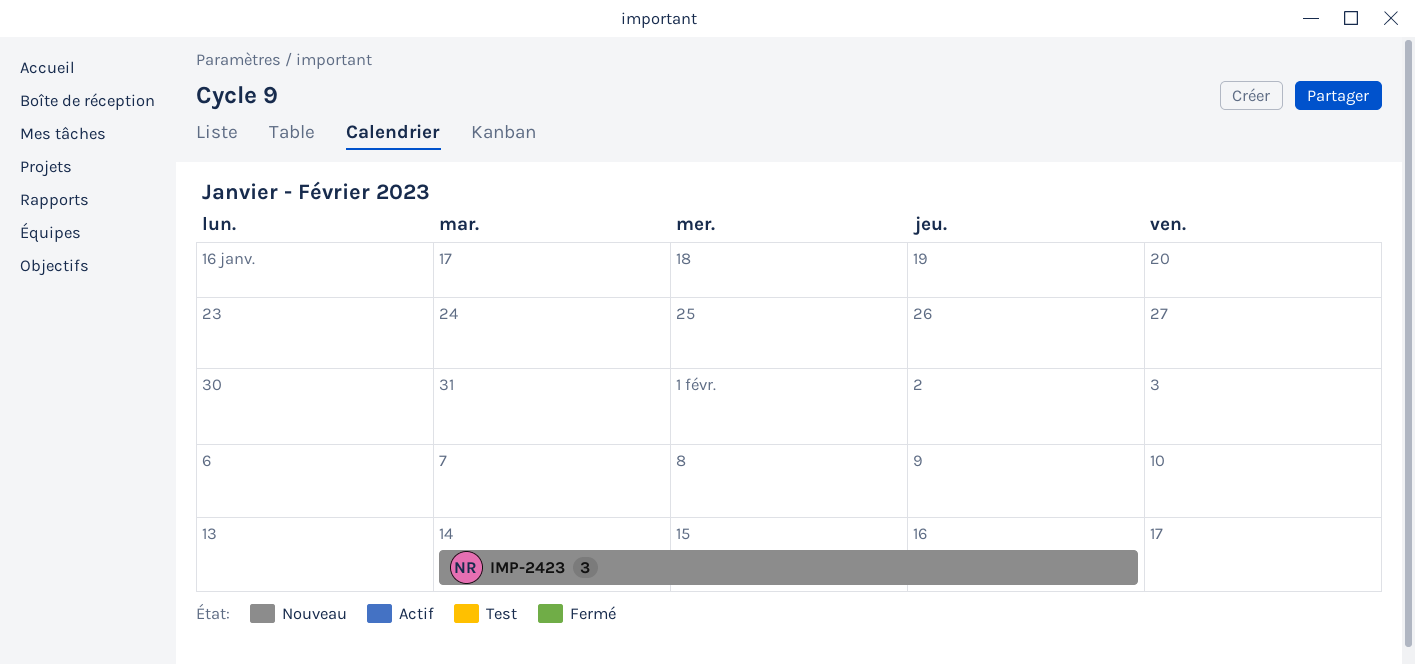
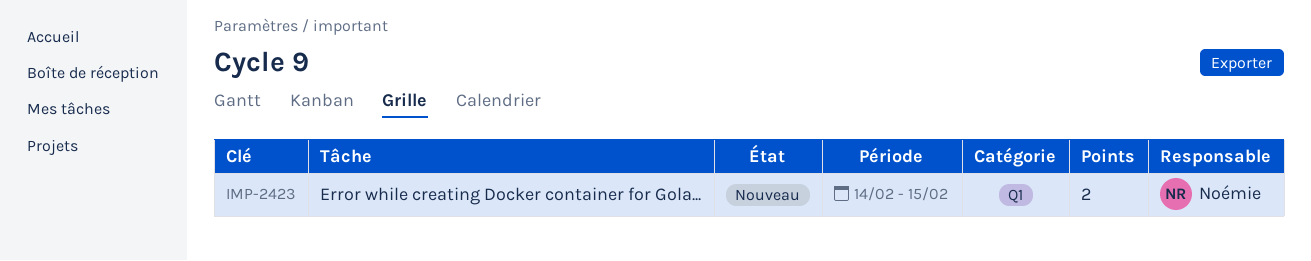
IMP-2423, estimate: 3 -> 2
IMP-2423, due: Feb 16 -> Feb 15

